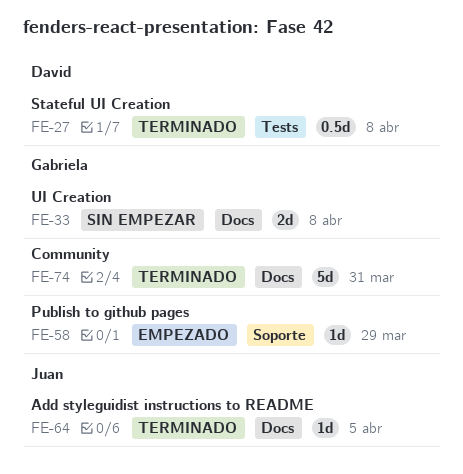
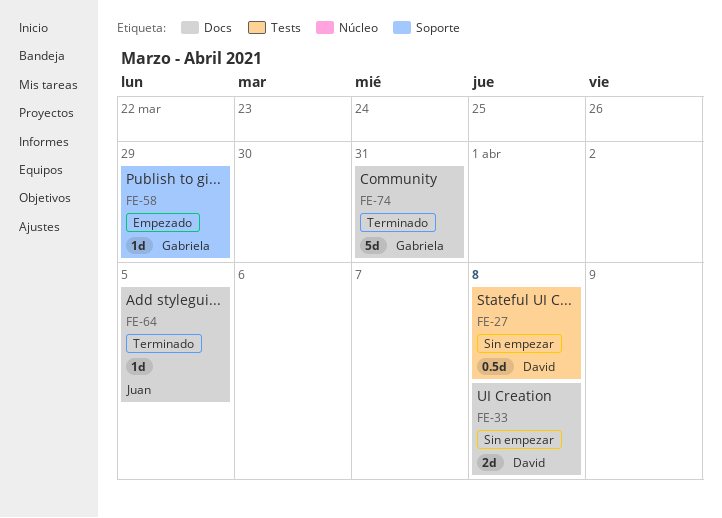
FE-27, status: Terminado -> Sin empezar
FE-33, owner: Gabriela -> David

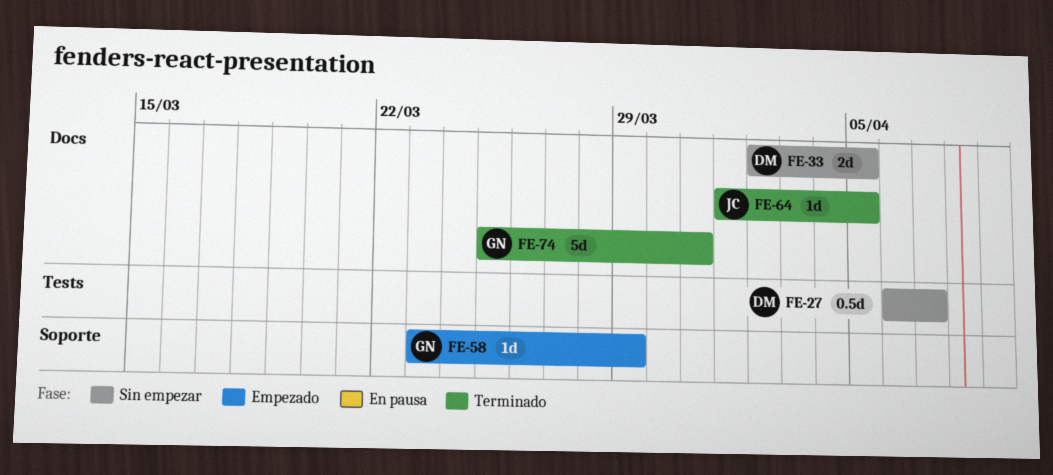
FE-27, due: Apr 8 -> Apr 7
FE-33, due: Apr 8 -> Apr 5

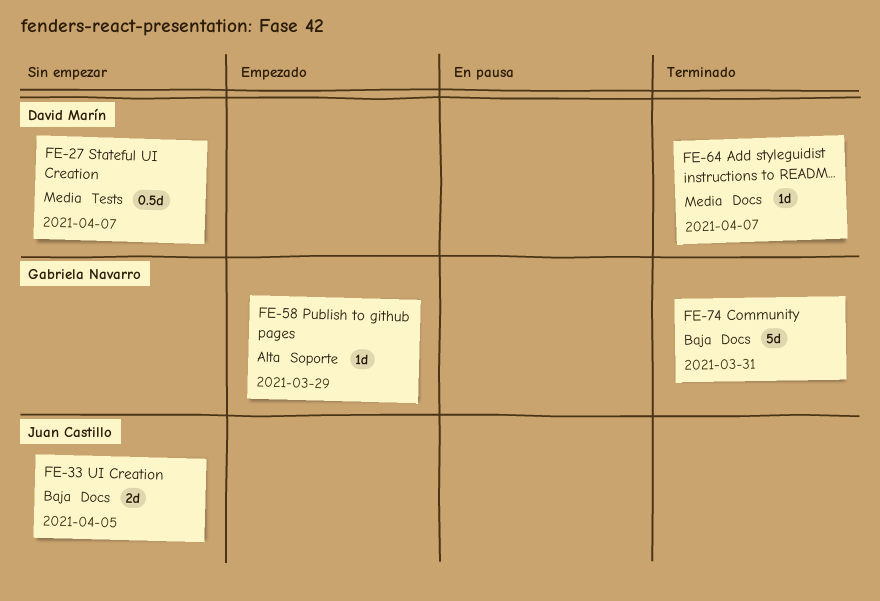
FE-33, owner: David Marín -> Juan Castillo
FE-64, owner: Juan Castillo -> David Marín
FE-64, due: Apr 5 -> Apr 7

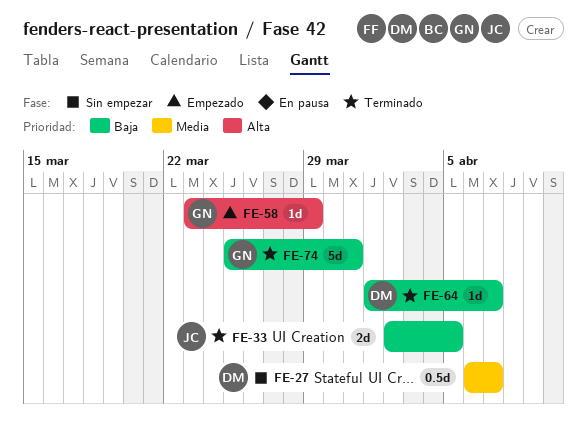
FE-33, status: Sin empezar -> Terminado
FE-64, priority: Media -> Baja

